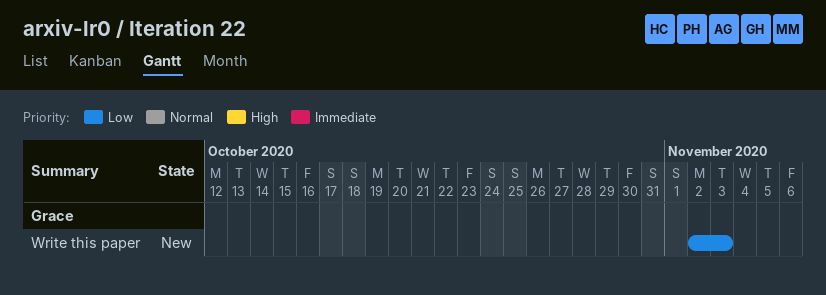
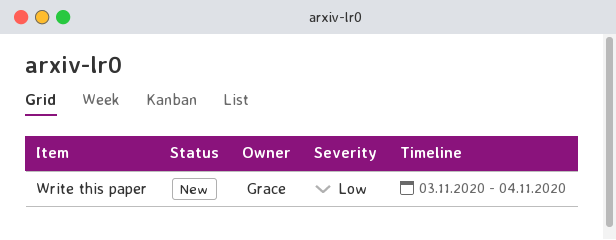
Write this paper, start: Nov 2 -> Nov 3
Write this paper, due: Nov 3 -> Nov 4

